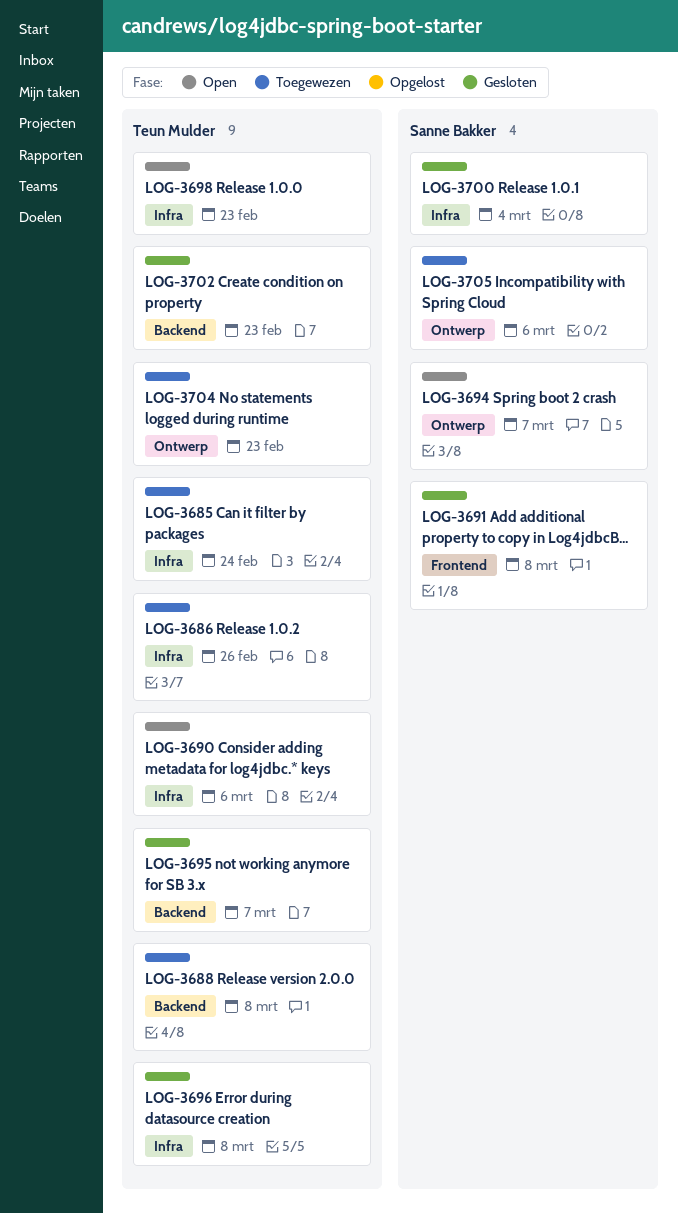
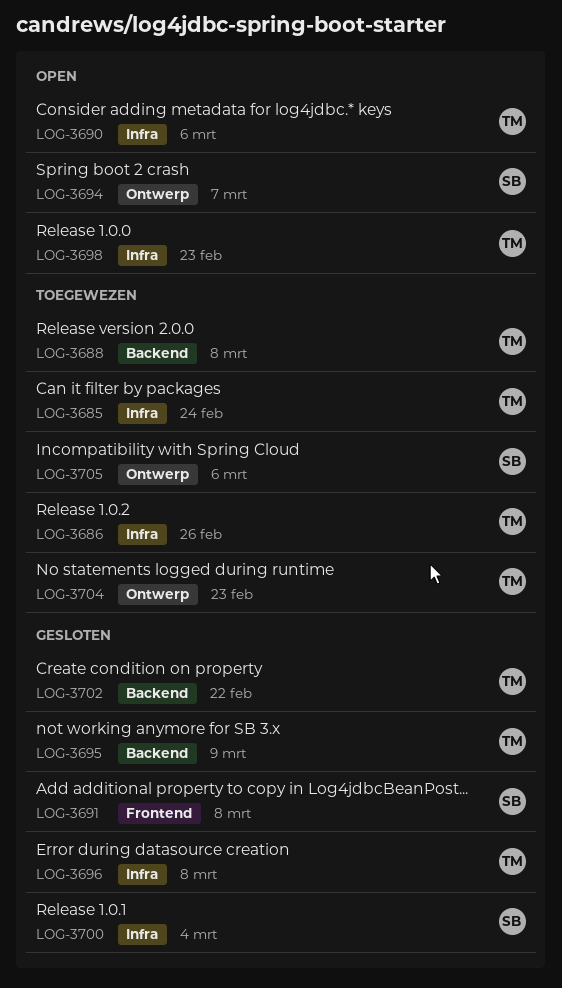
LOG-3695, due: Mar 7 -> Mar 9
LOG-3702, due: Feb 23 -> Feb 22

